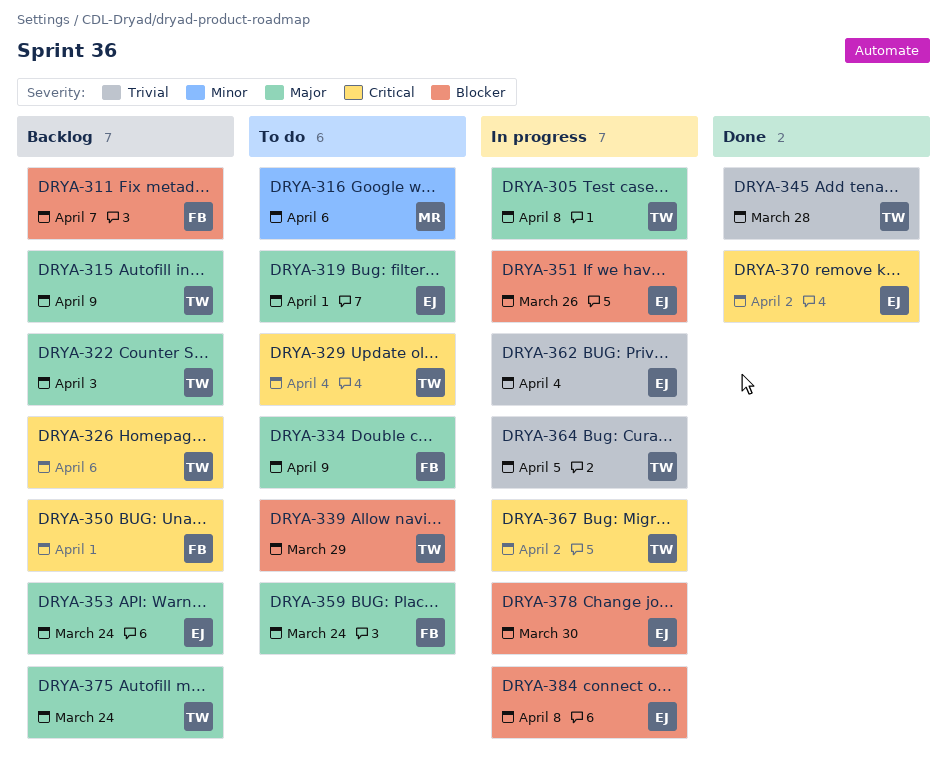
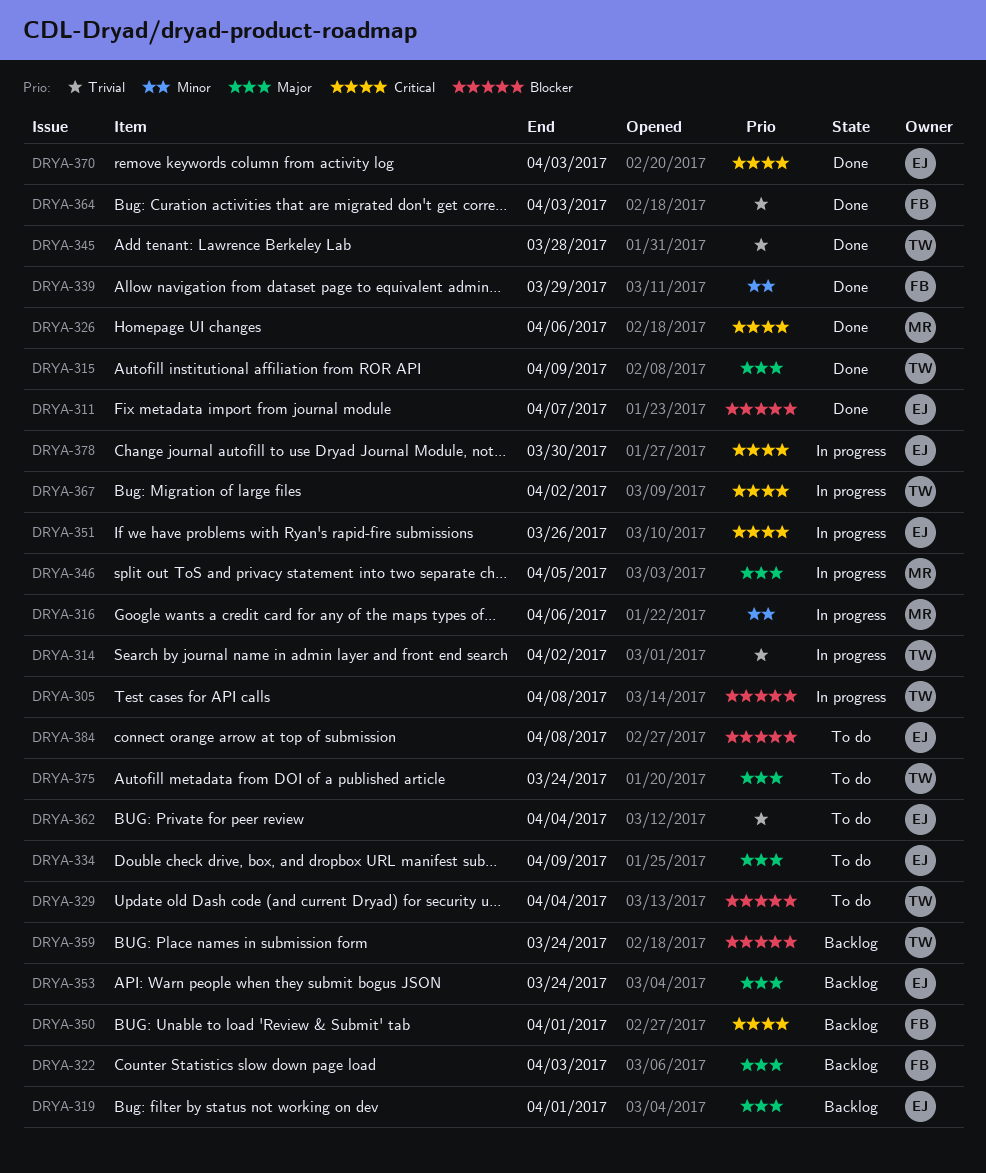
DRYA-305, priority: Major -> Blocker
DRYA-311, status: Backlog -> Done
DRYA-311, owner: FB -> EJ
DRYA-314: none -> present
DRYA-315, status: Backlog -> Done
DRYA-316, status: To do -> In progress
DRYA-319, status: To do -> Backlog
DRYA-322, owner: TW -> FB
DRYA-326, status: Backlog -> Done
DRYA-326, owner: TW -> MR
DRYA-329, priority: Critical -> Blocker
DRYA-334, owner: FB -> EJ
DRYA-339, status: To do -> Done
DRYA-339, owner: TW -> FB
DRYA-339, priority: Blocker -> Minor
DRYA-346: none -> present
DRYA-351, priority: Blocker -> Critical
DRYA-359, status: To do -> Backlog
DRYA-359, owner: FB -> TW
DRYA-359, priority: Major -> Blocker
DRYA-362, status: In progress -> To do
DRYA-364, status: In progress -> Done
DRYA-364, owner: TW -> FB
DRYA-364, due: Apr 5 -> Apr 3
DRYA-370, due: Apr 2 -> Apr 3
DRYA-375, status: Backlog -> To do
DRYA-378, priority: Blocker -> Critical
DRYA-384, status: In progress -> To do

